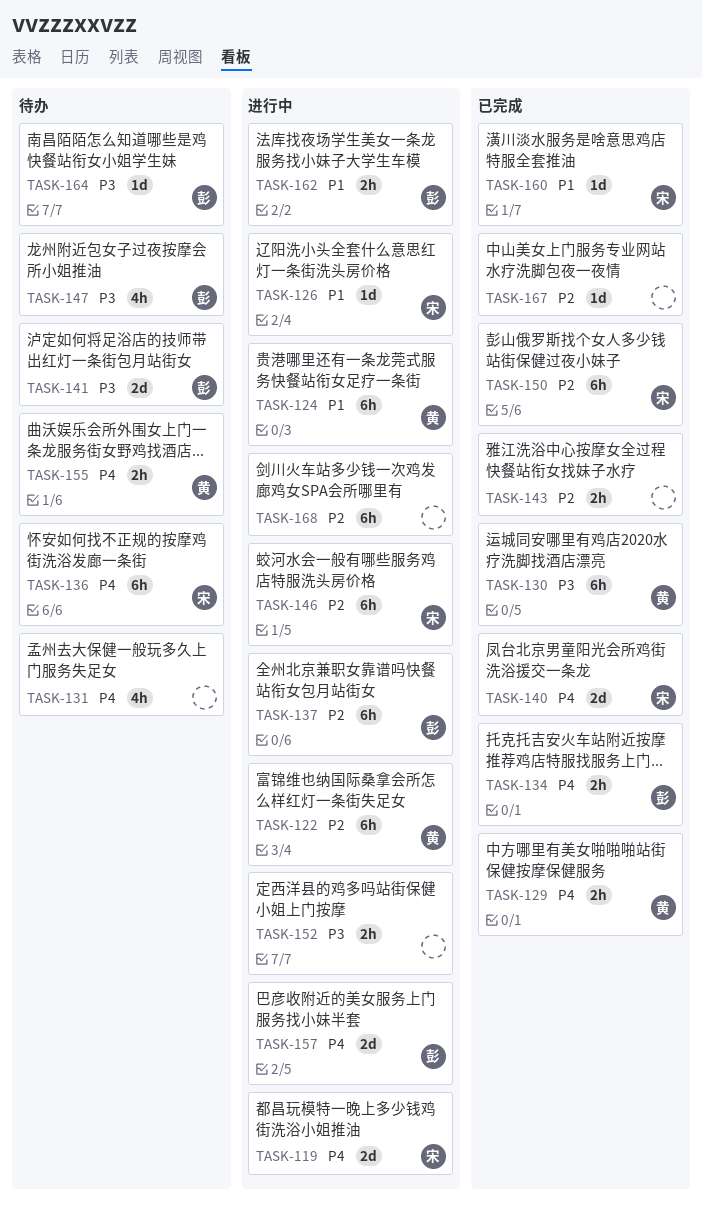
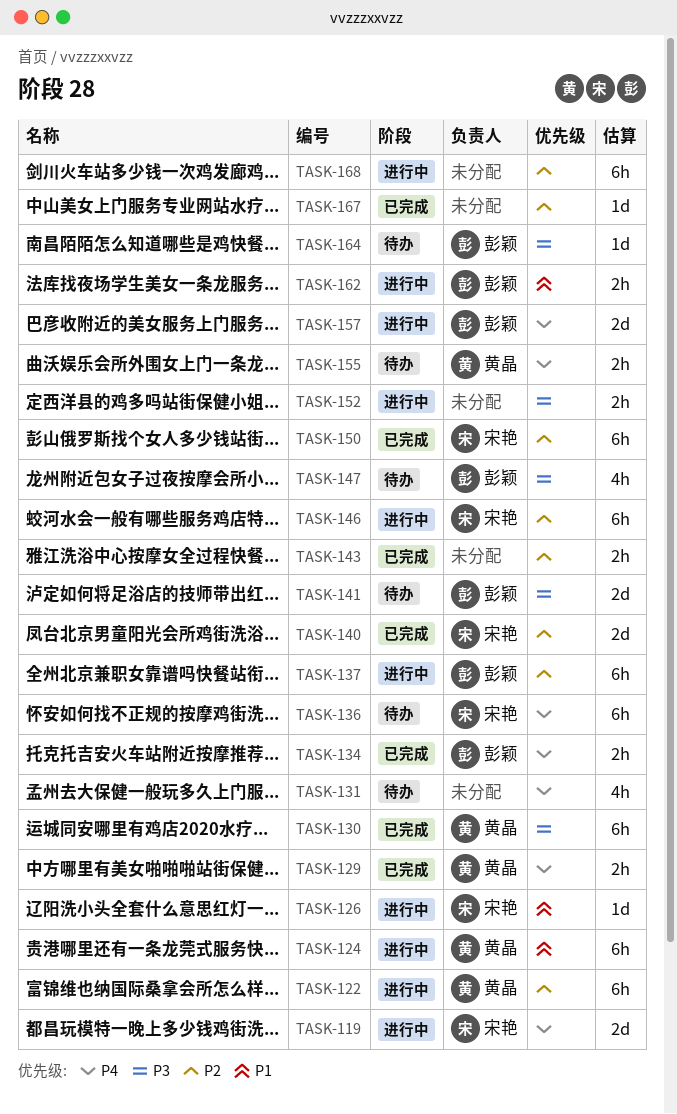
TASK-140, priority: P4 -> P2
TASK-160: present -> none

